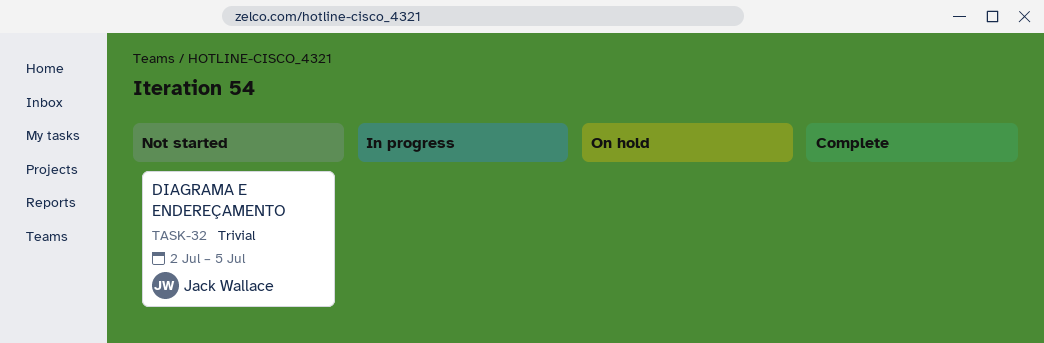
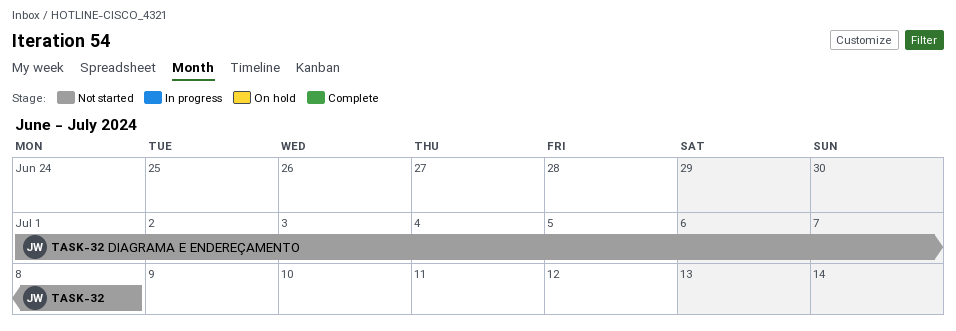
TASK-32, start: Jul 2 -> Jul 1
TASK-32, due: Jul 5 -> Jul 8

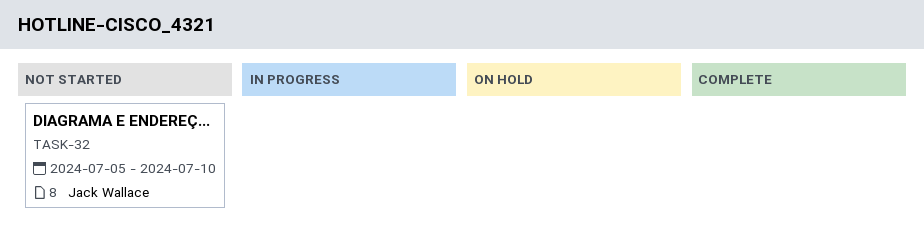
TASK-32, start: Jul 1 -> Jul 5
TASK-32, due: Jul 8 -> Jul 10

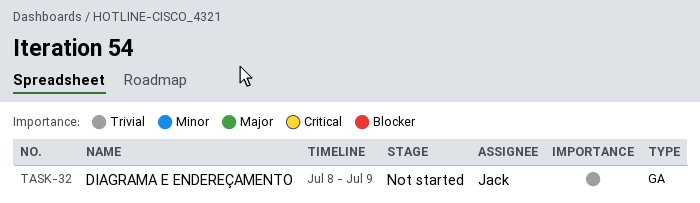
TASK-32, start: Jul 5 -> Jul 8
TASK-32, due: Jul 10 -> Jul 9

